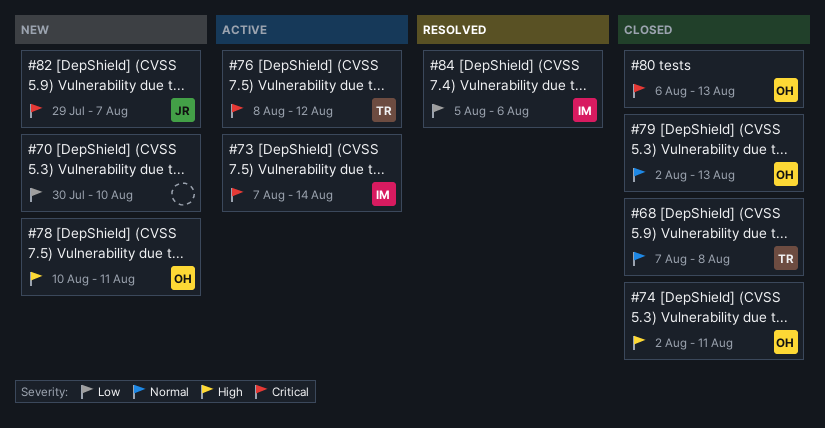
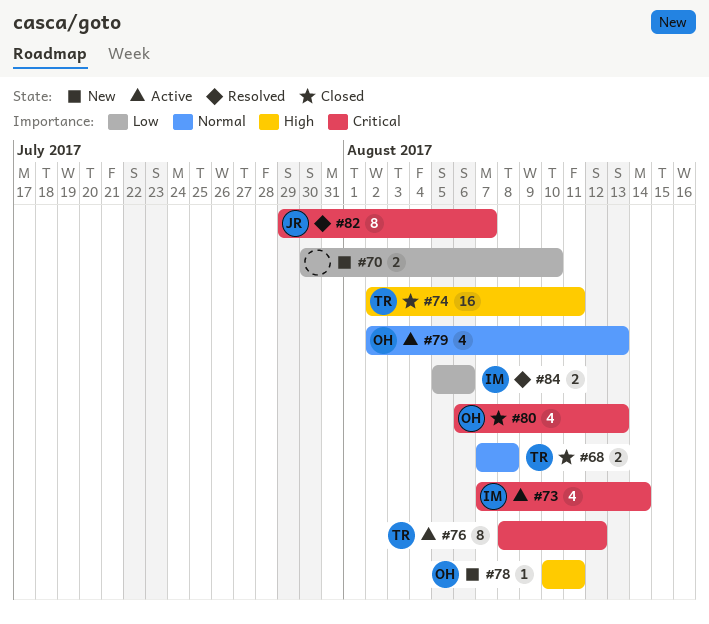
#74, owner: OH -> TR
#79, status: Closed -> Active
#82, status: New -> Resolved

